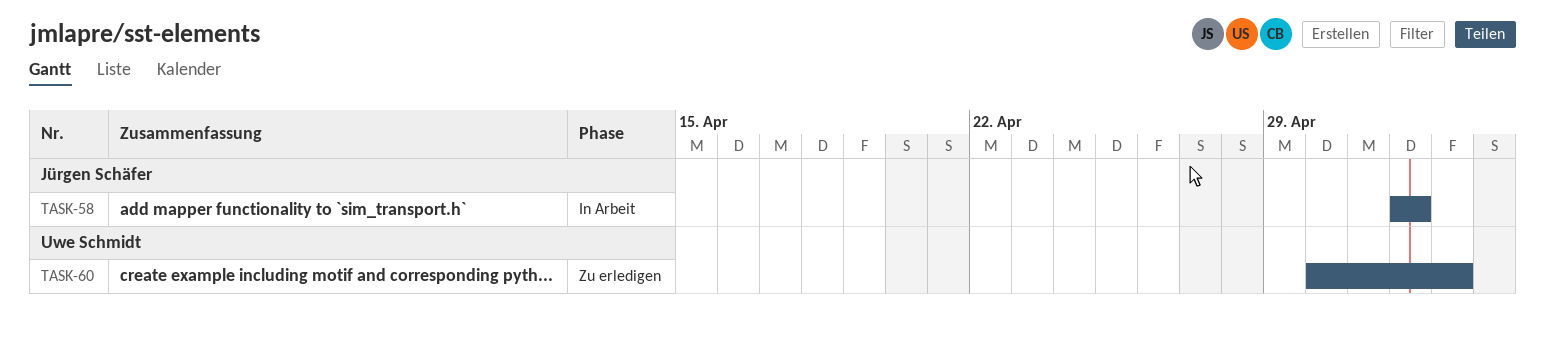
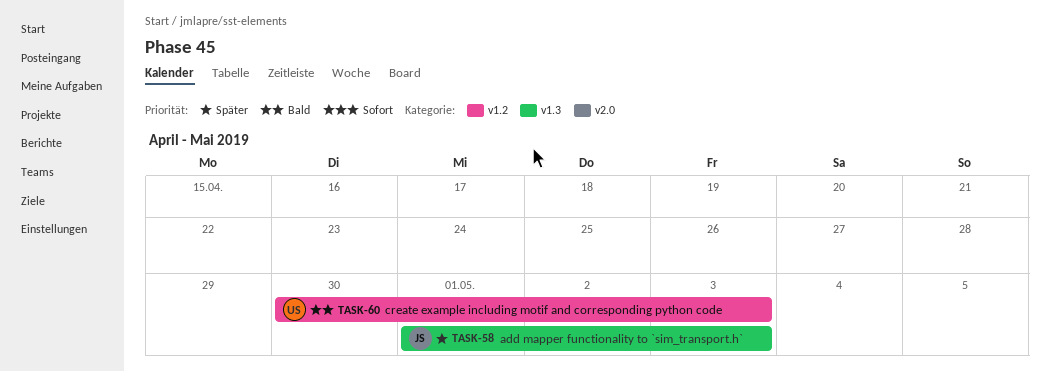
TASK-58, start: May 2 -> May 1
TASK-58, due: May 2 -> May 3

